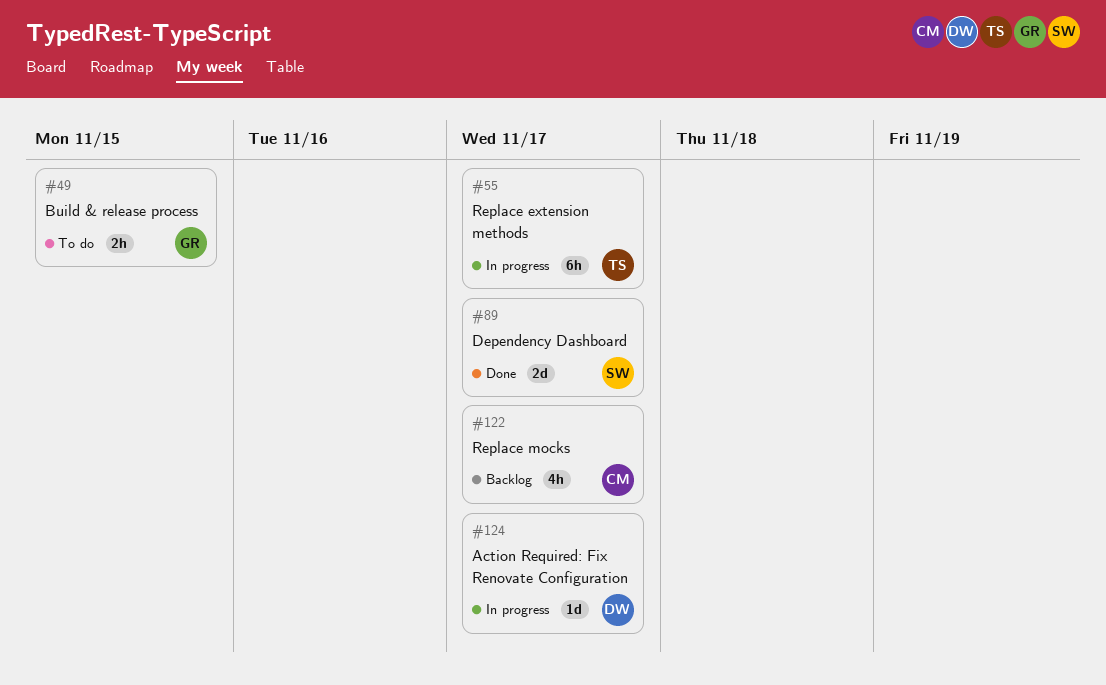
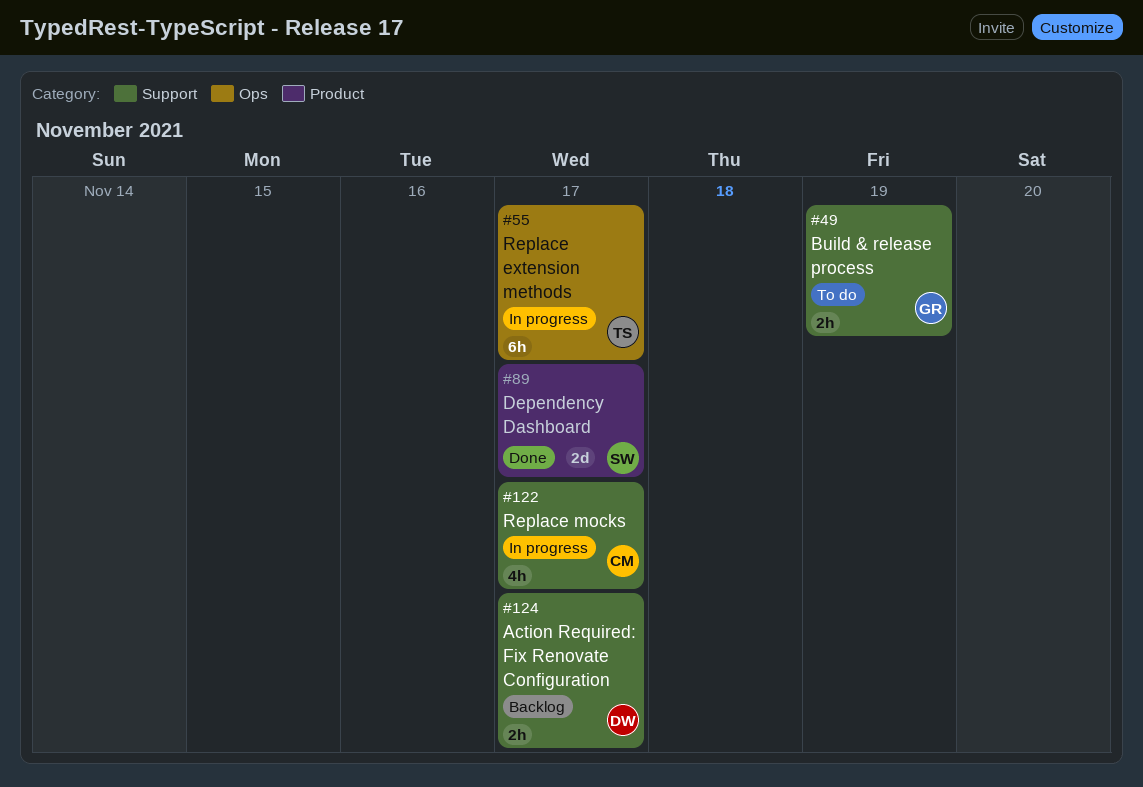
#49, due: Nov 15 -> Nov 19
#122, status: Backlog -> In progress
#124, status: In progress -> Backlog
#124, estimate: 1d -> 2h

